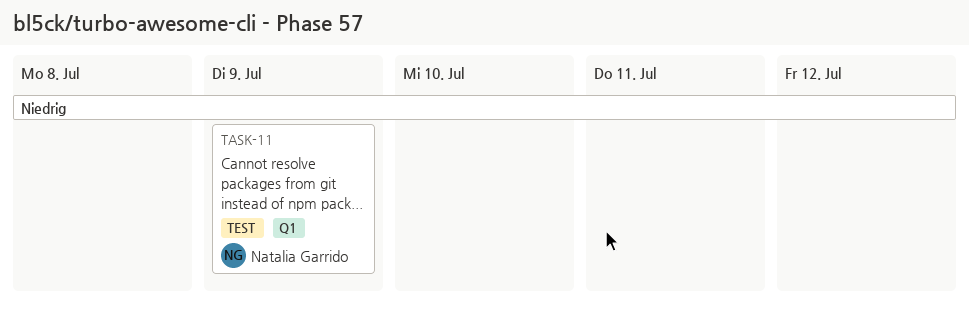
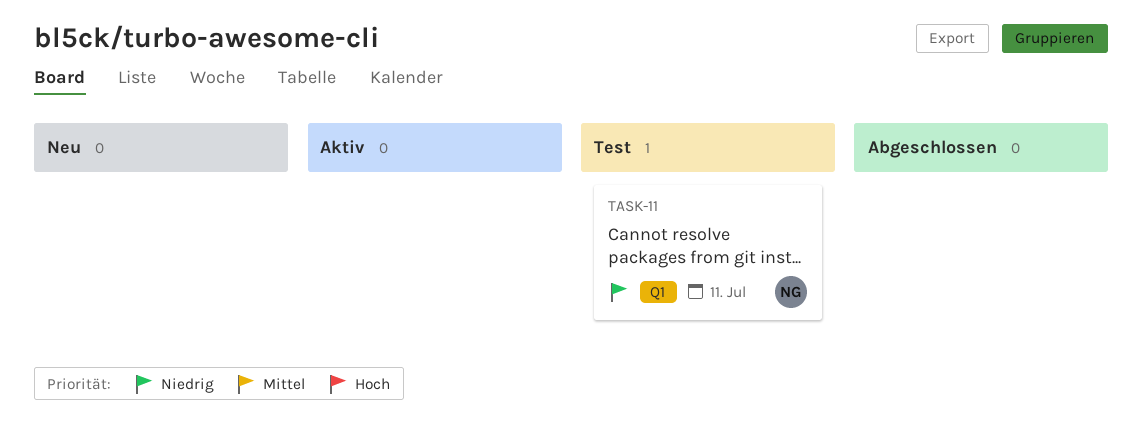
TASK-11, due: Jul 9 -> Jul 11

